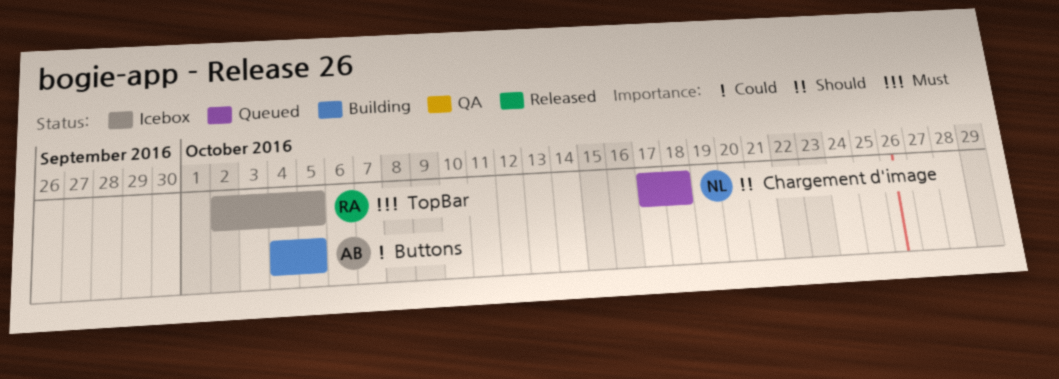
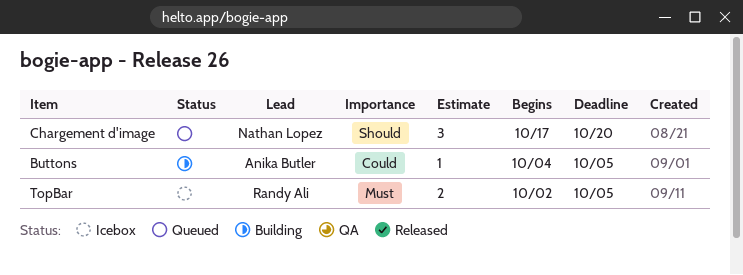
Chargement d'image, due: Oct 18 -> Oct 20

